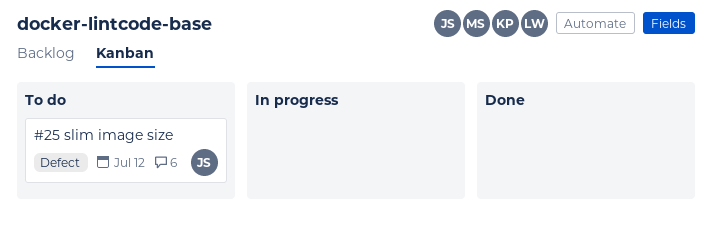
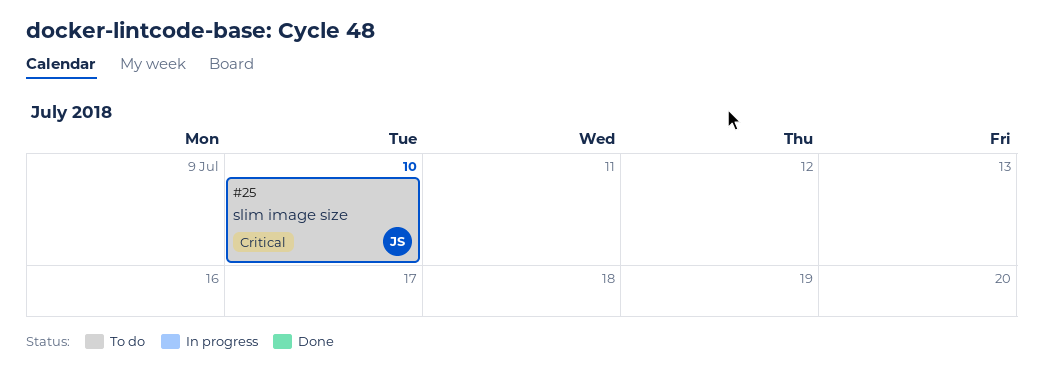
#25, due: Jul 12 -> Jul 10

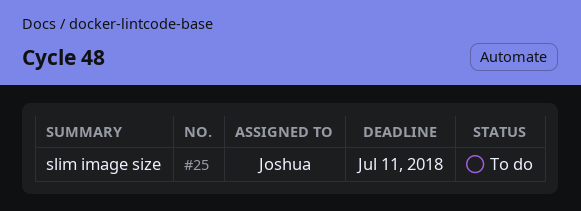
#25, due: Jul 10 -> Jul 11

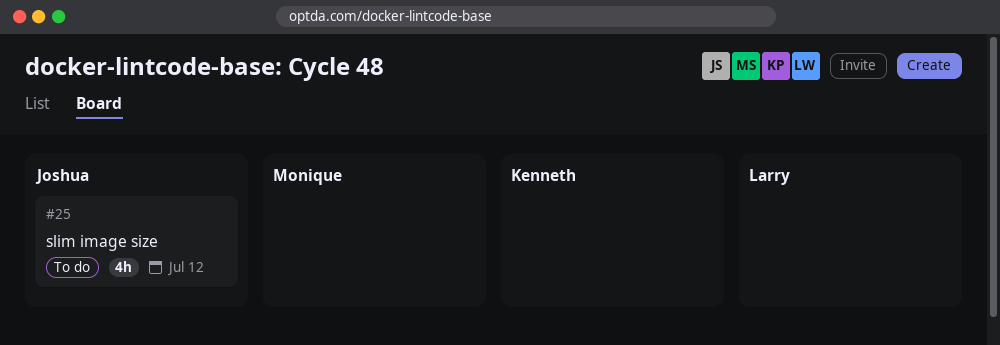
#25, due: Jul 11 -> Jul 12

